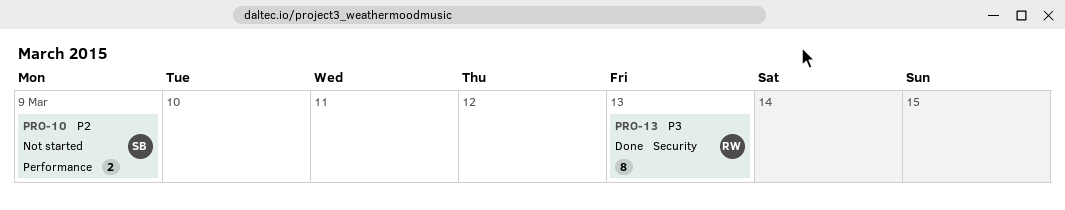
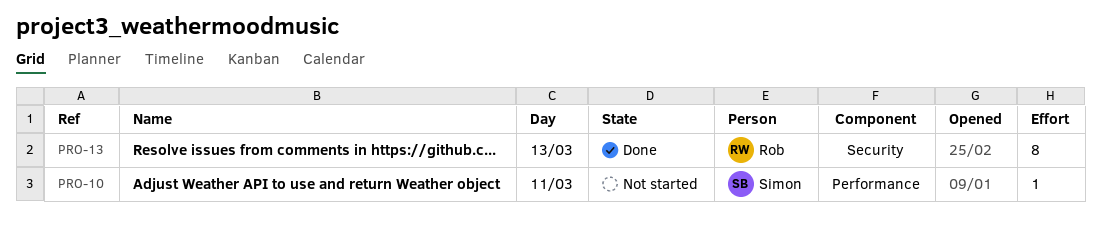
PRO-10, estimate: 2 -> 1
PRO-10, day: Mar 9 -> Mar 11

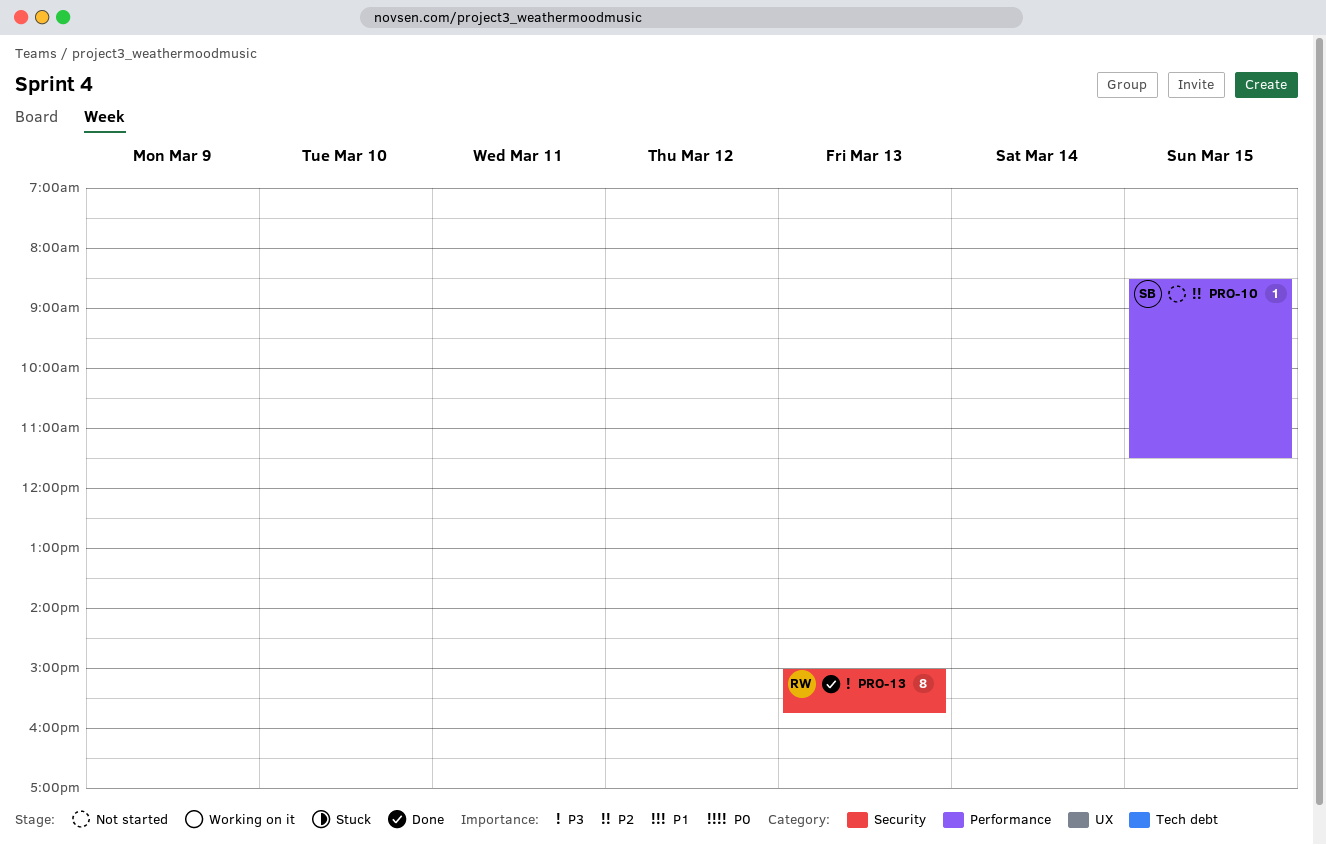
PRO-10, day: Mar 11 -> Mar 15

